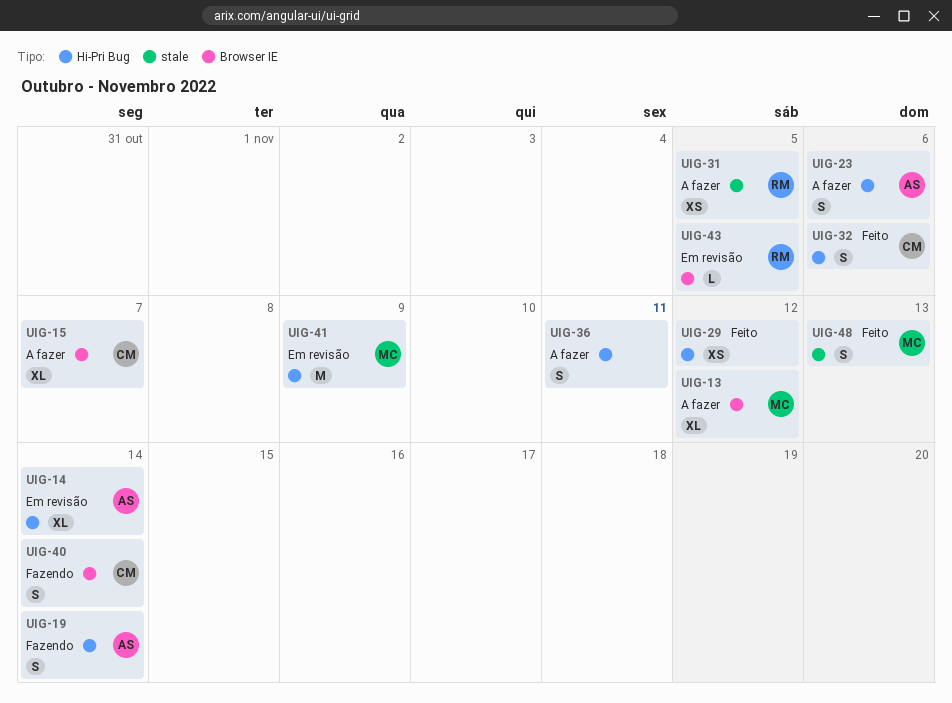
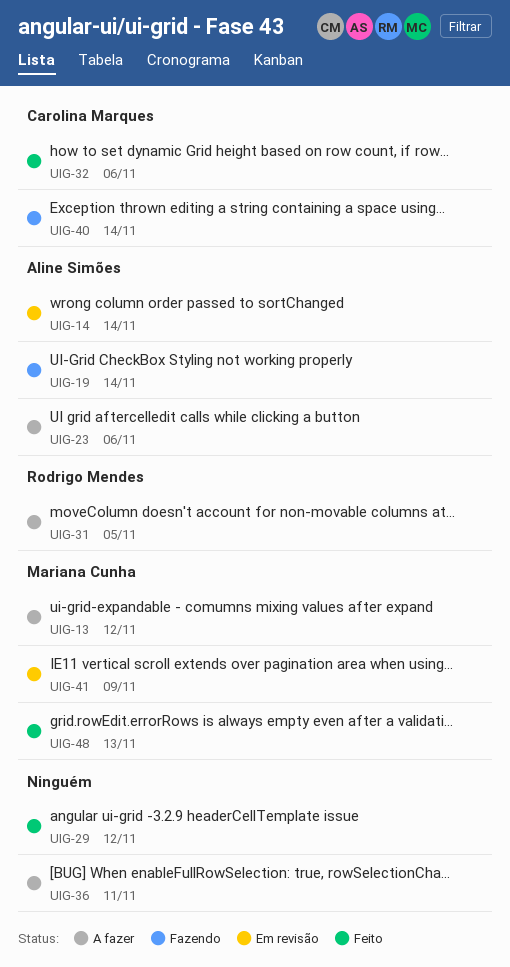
UIG-15: present -> none
UIG-43: present -> none

